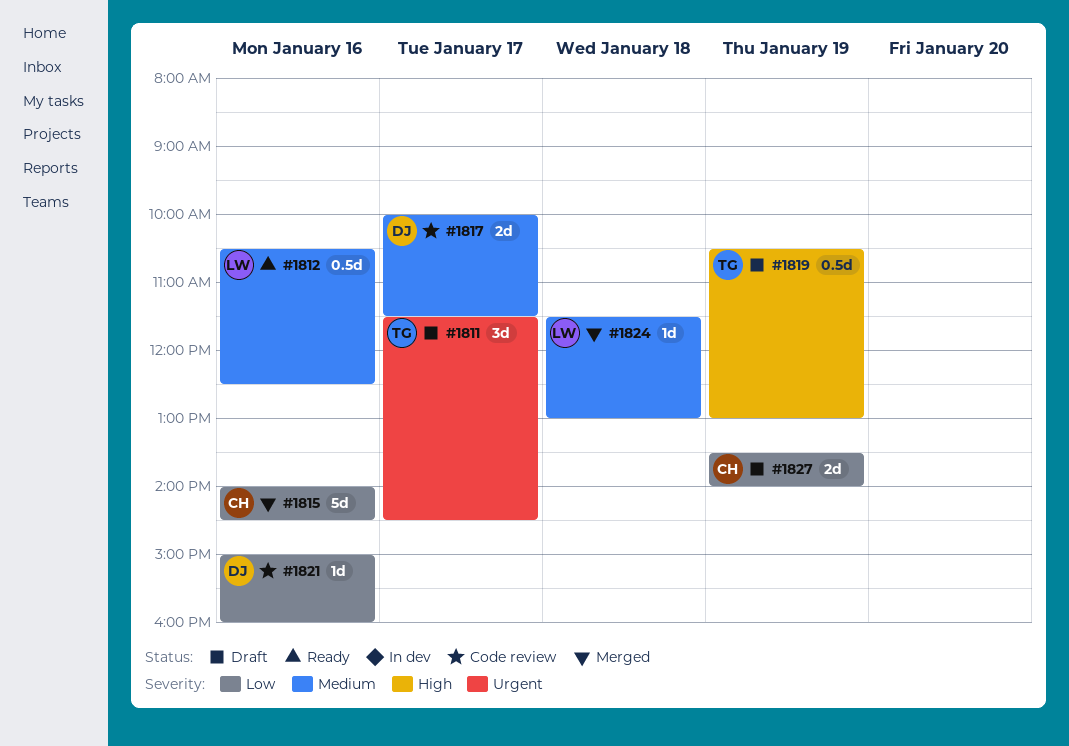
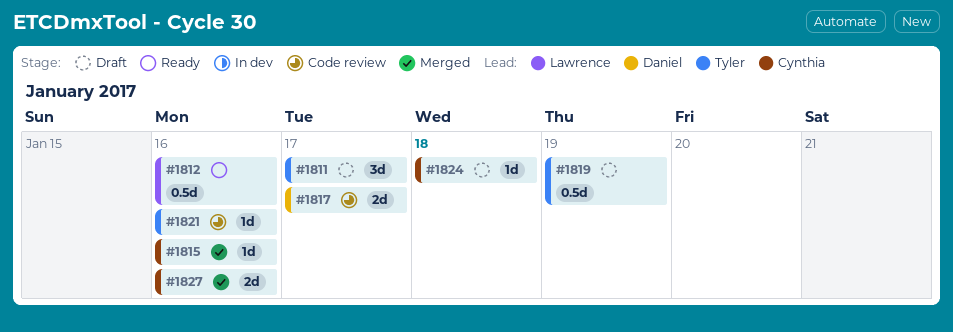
#1815, estimate: 5d -> 1d
#1821, owner: Daniel -> Tyler
#1824, status: Merged -> Draft
#1824, owner: Lawrence -> Cynthia
#1827, status: Draft -> Merged
#1827, day: Jan 19 -> Jan 16

